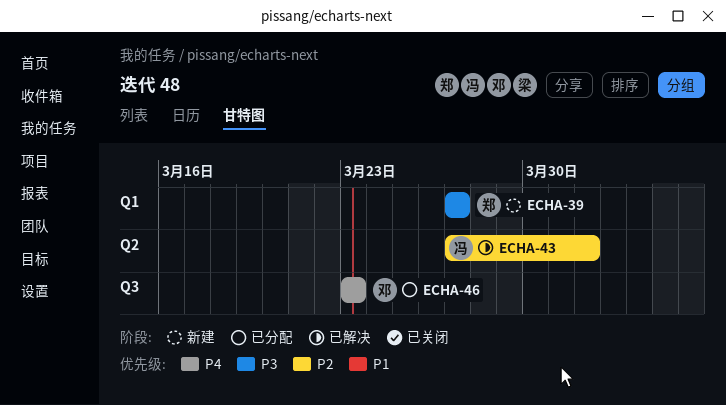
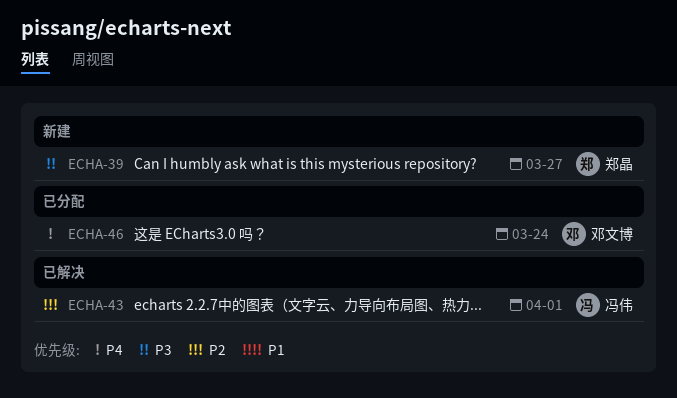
ECHA-46, due: Mar 23 -> Mar 24

